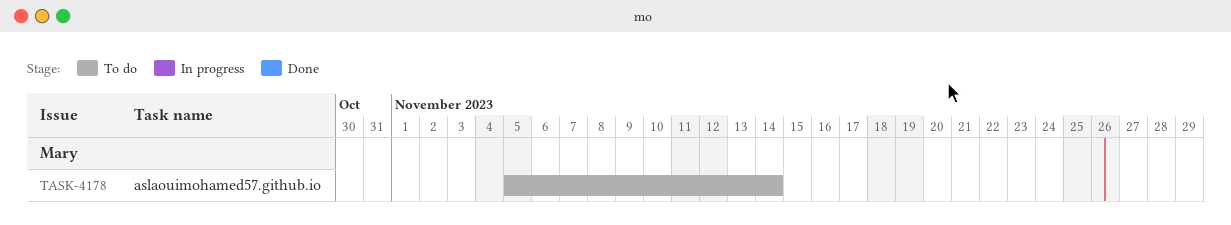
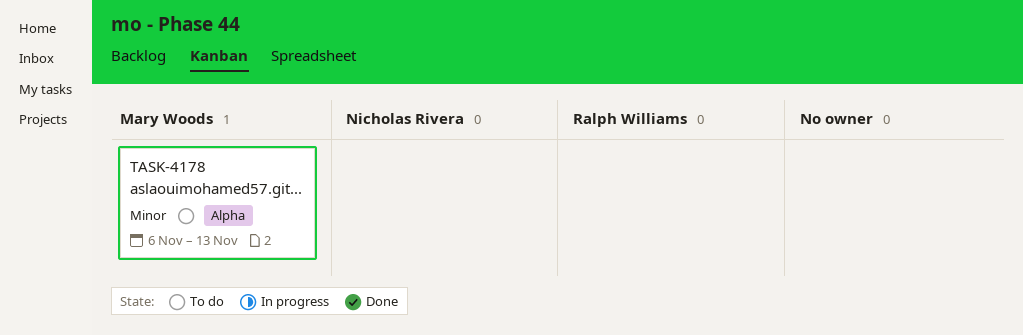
TASK-4178, start: Nov 5 -> Nov 6
TASK-4178, due: Nov 14 -> Nov 13

